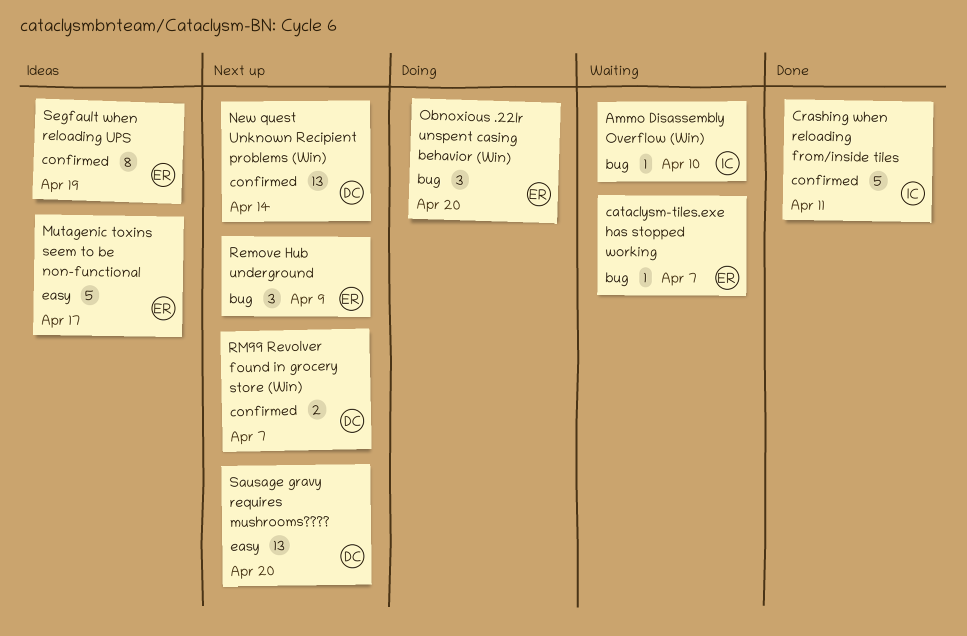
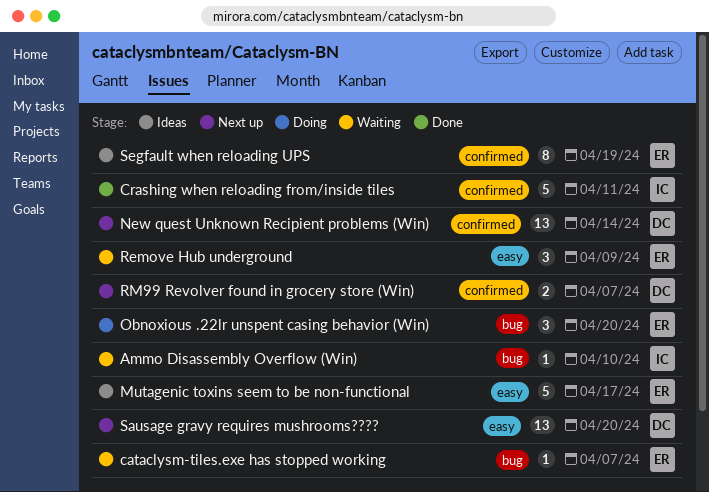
Remove Hub underground, status: Next up -> Waiting
Remove Hub underground, label: bug -> easy

